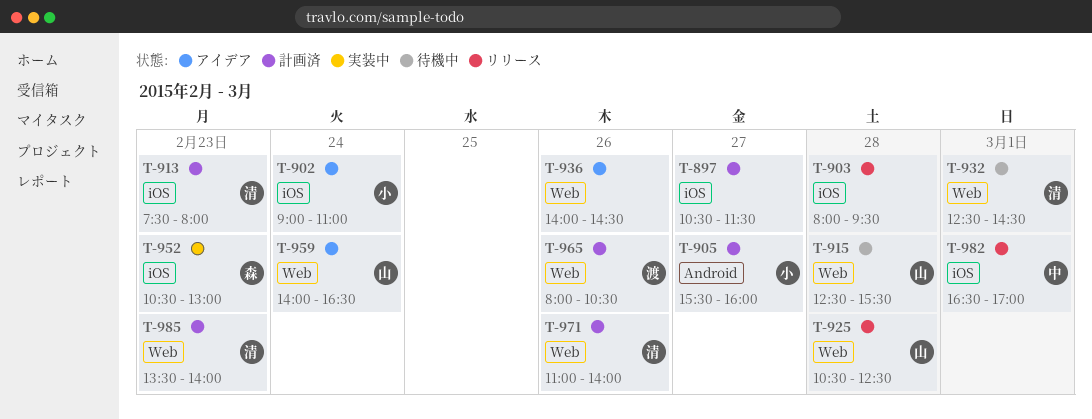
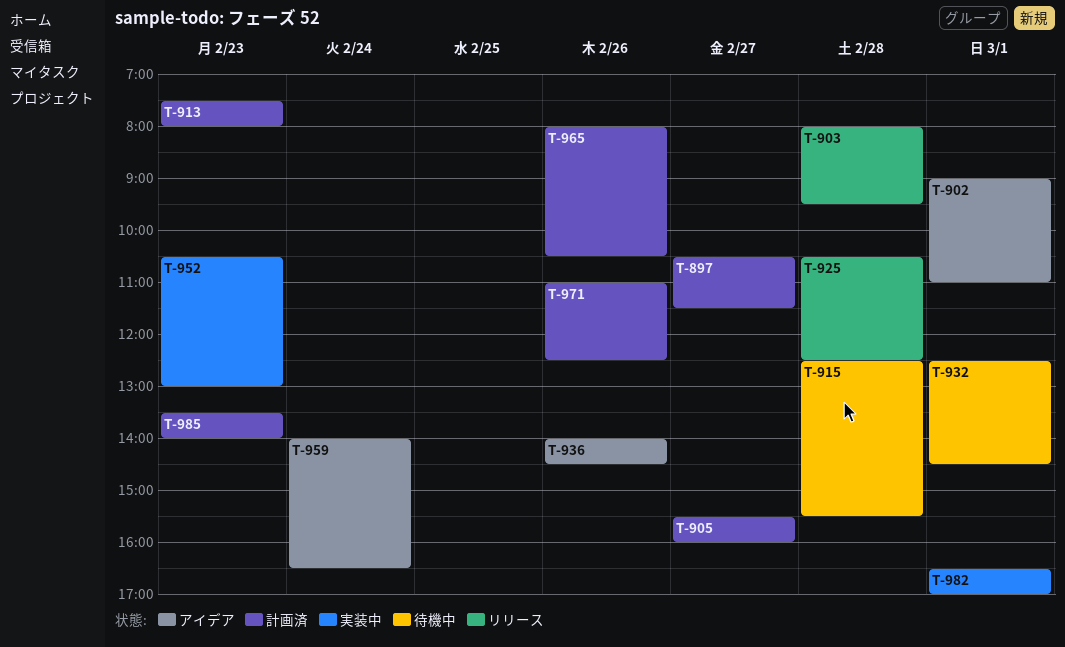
T-902, day: Feb 24 -> Mar 1
T-971, ends: 14:00 -> 12:30
T-982, status: リリース -> 実装中

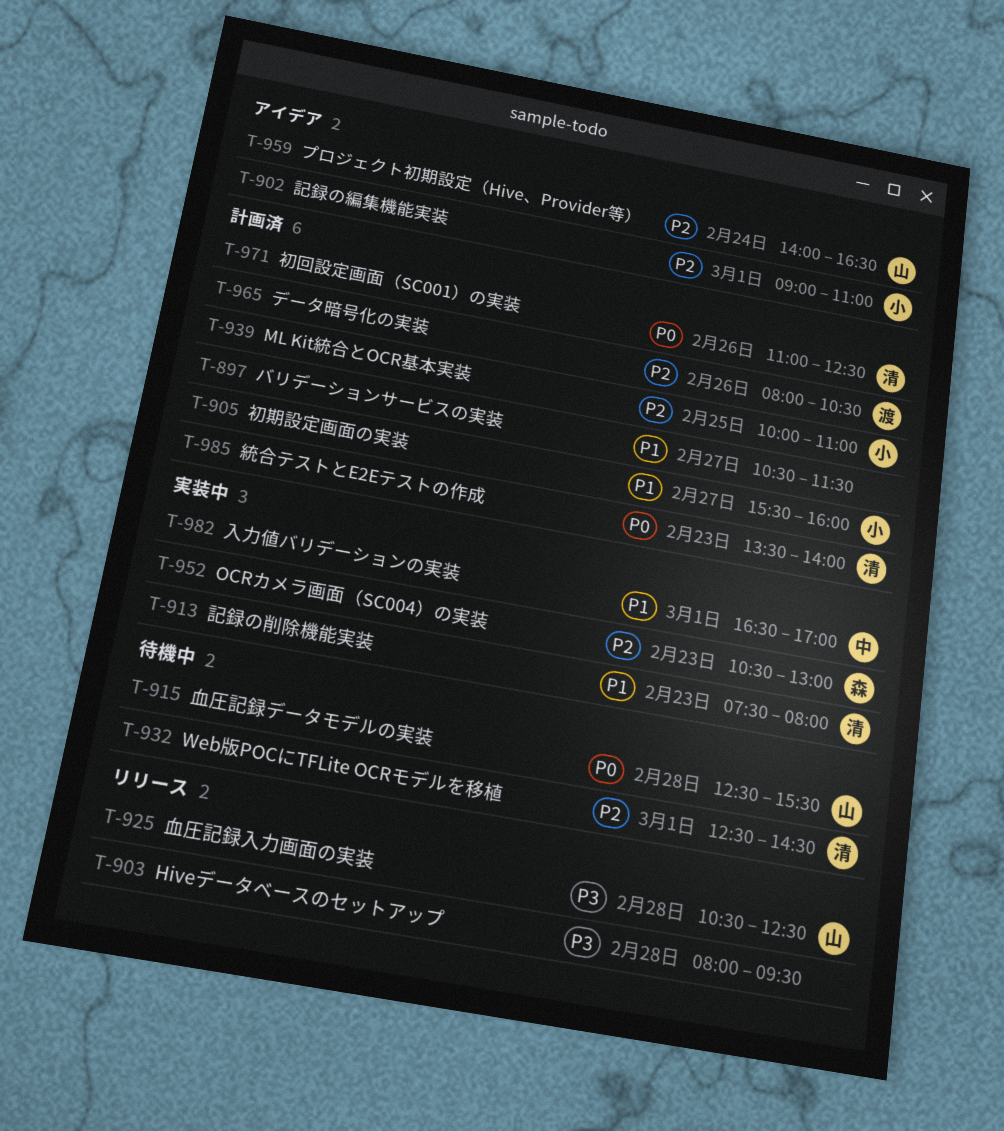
T-913, status: 計画済 -> 実装中
T-936: present -> none
T-939: none -> present

